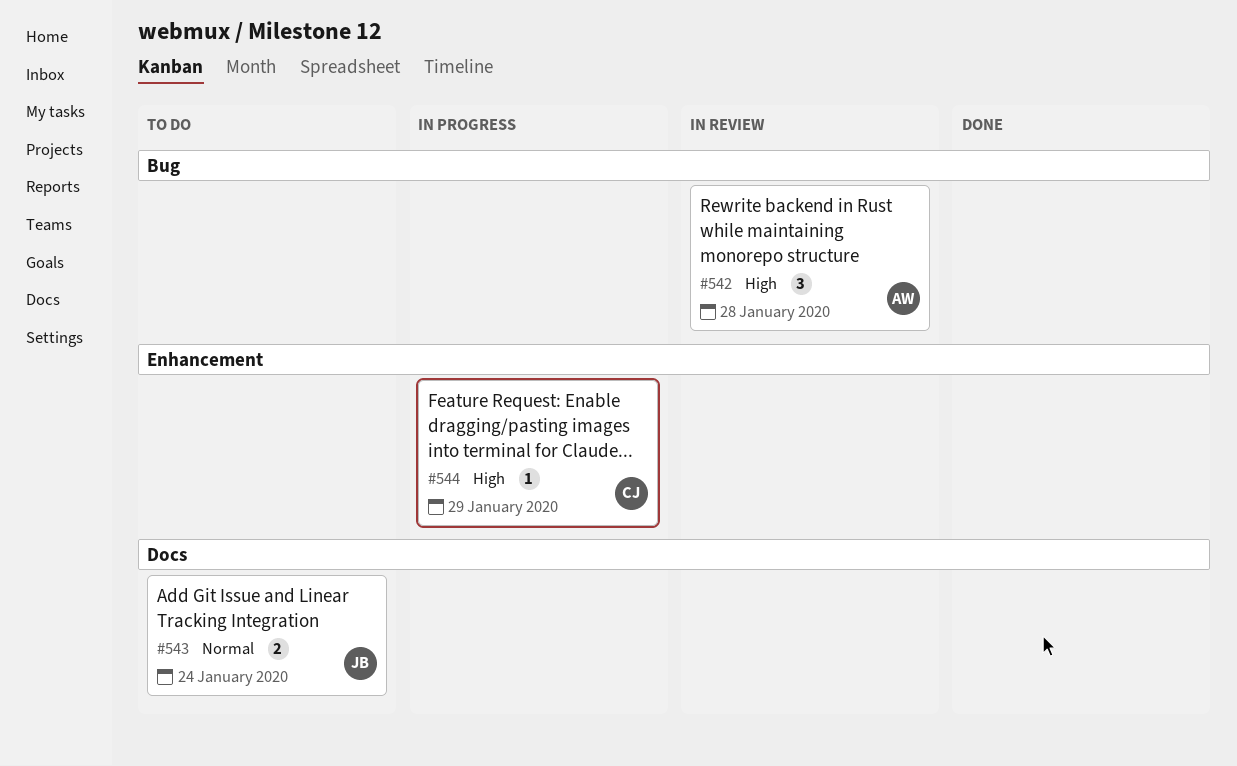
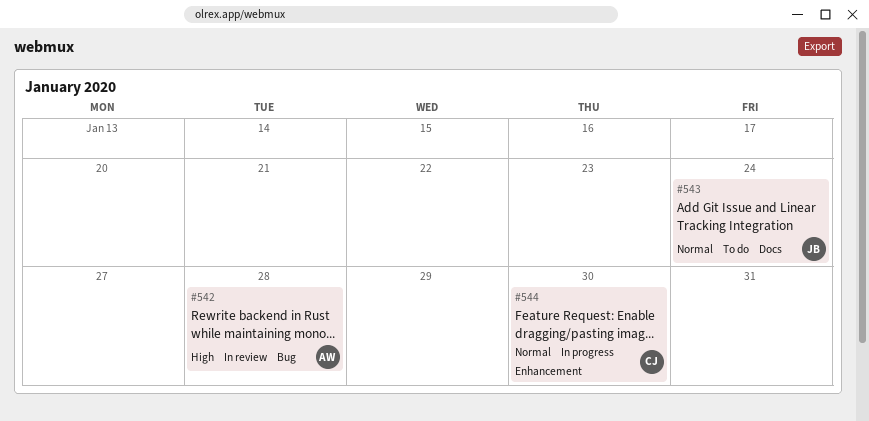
#544, priority: High -> Normal
#544, due: Jan 29 -> Jan 30

